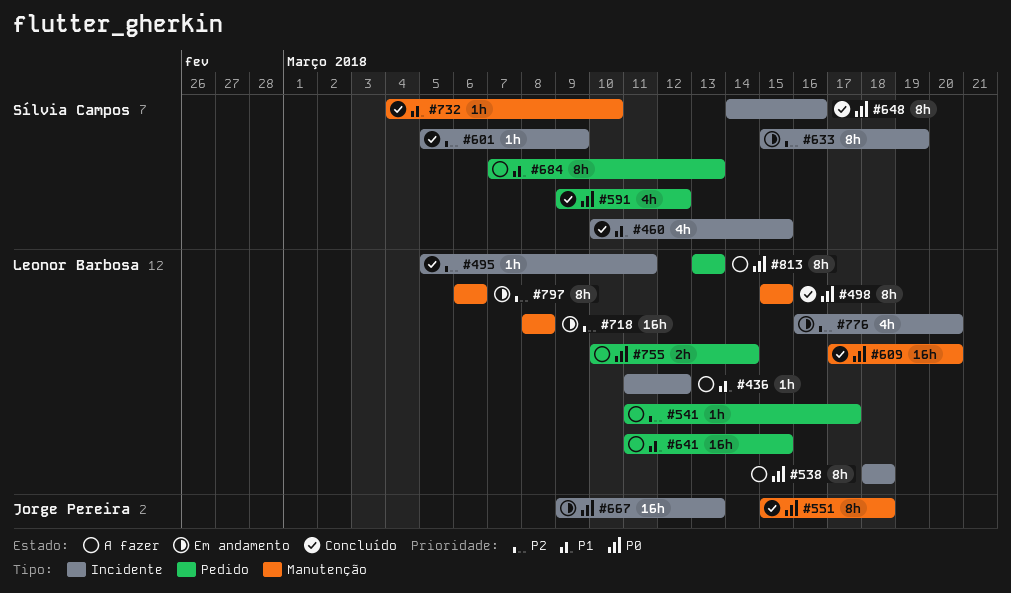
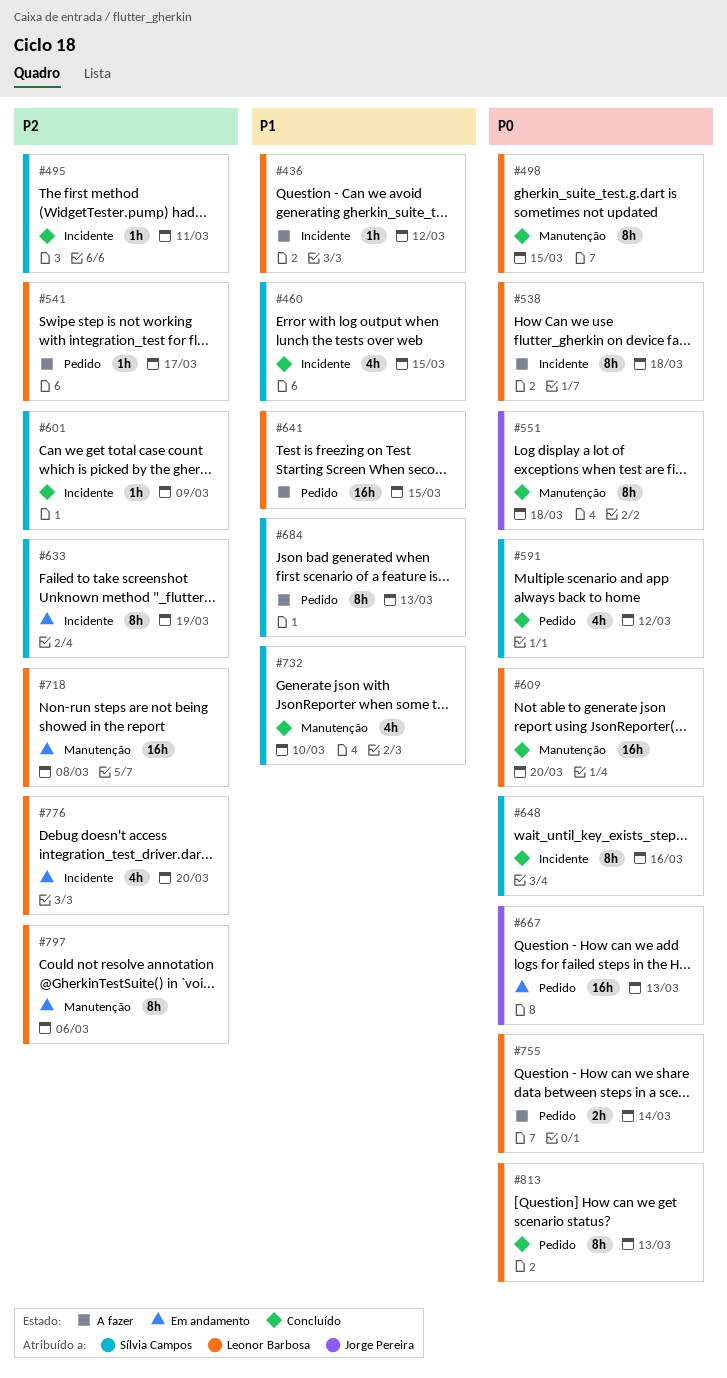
#495, owner: Leonor Barbosa -> Sílvia Campos
#667, label: Incidente -> Pedido
#732, estimate: 1h -> 4h
#813, status: A fazer -> Concluído

